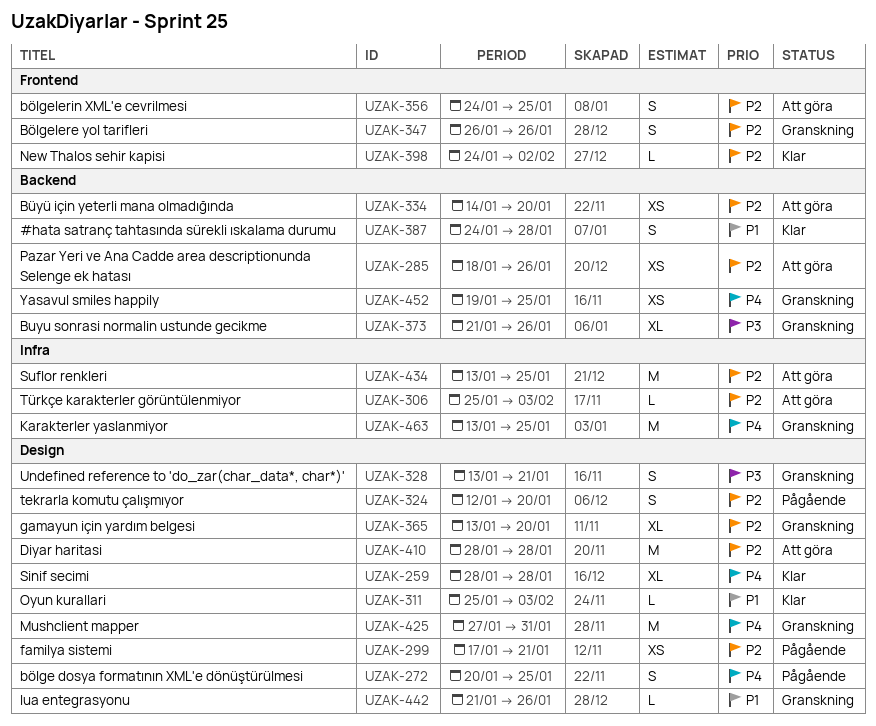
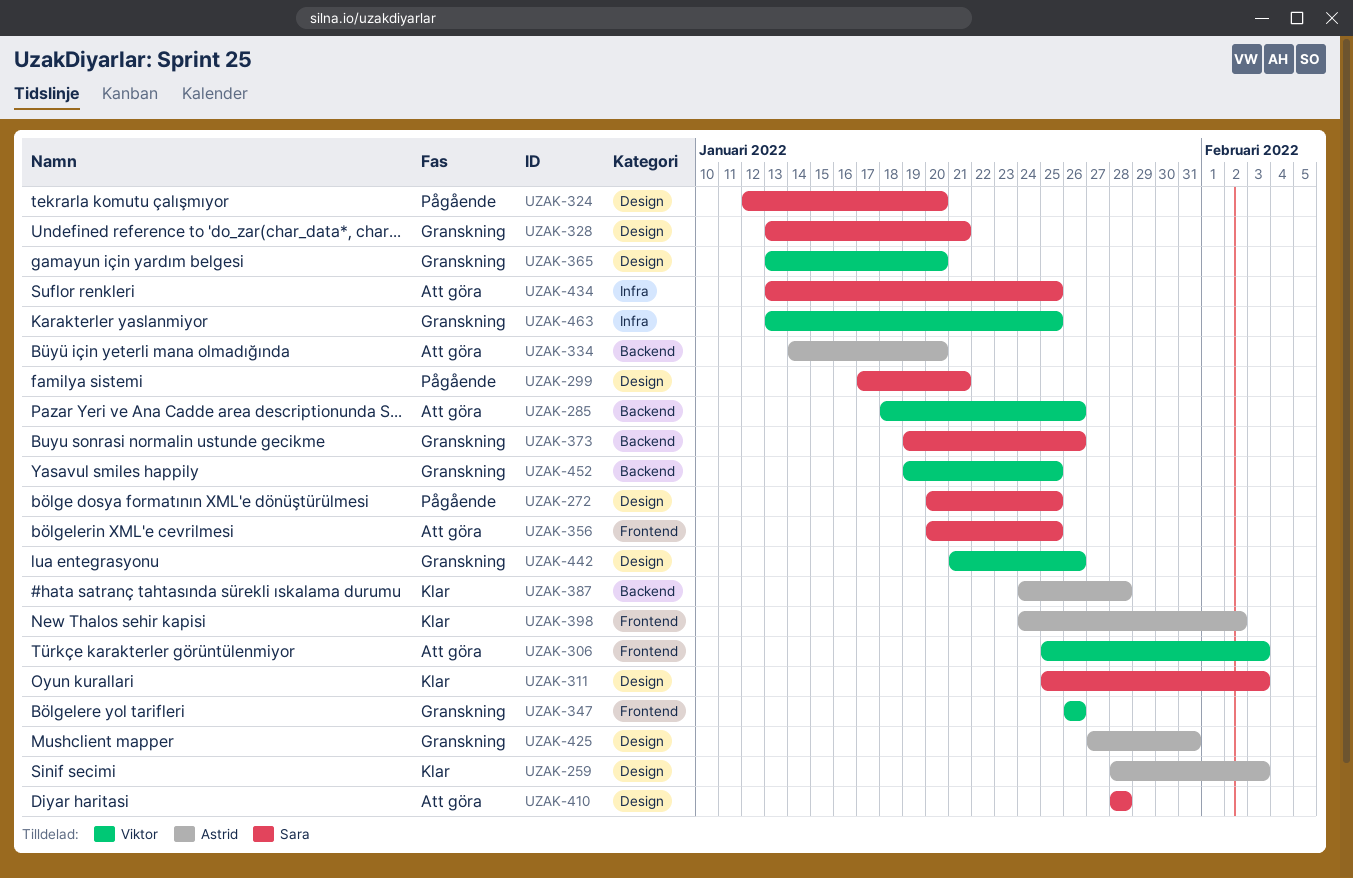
UZAK-259, due: Jan 28 -> Feb 3
UZAK-306, label: Infra -> Frontend
UZAK-356, start: Jan 24 -> Jan 20
UZAK-373, start: Jan 21 -> Jan 19

